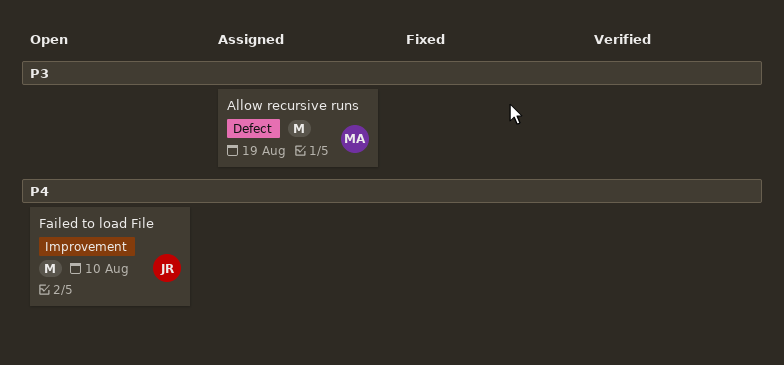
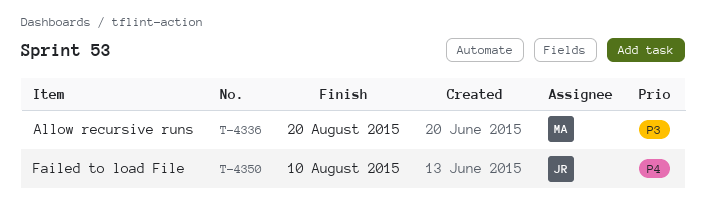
Allow recursive runs, due: Aug 19 -> Aug 20

